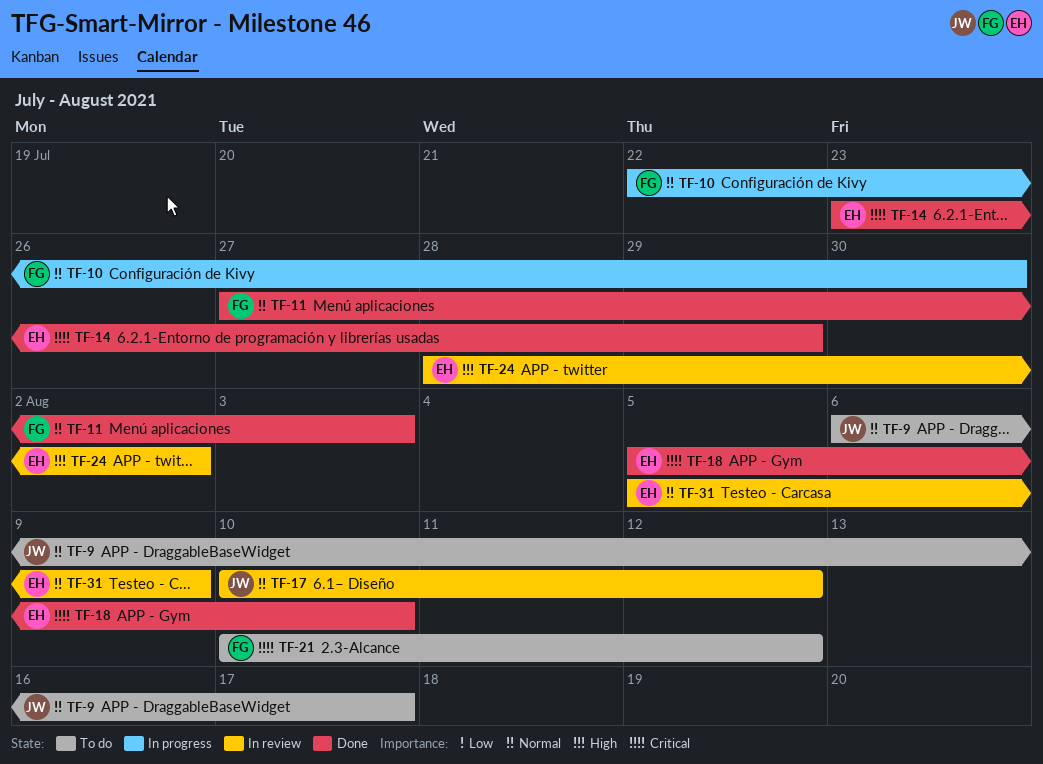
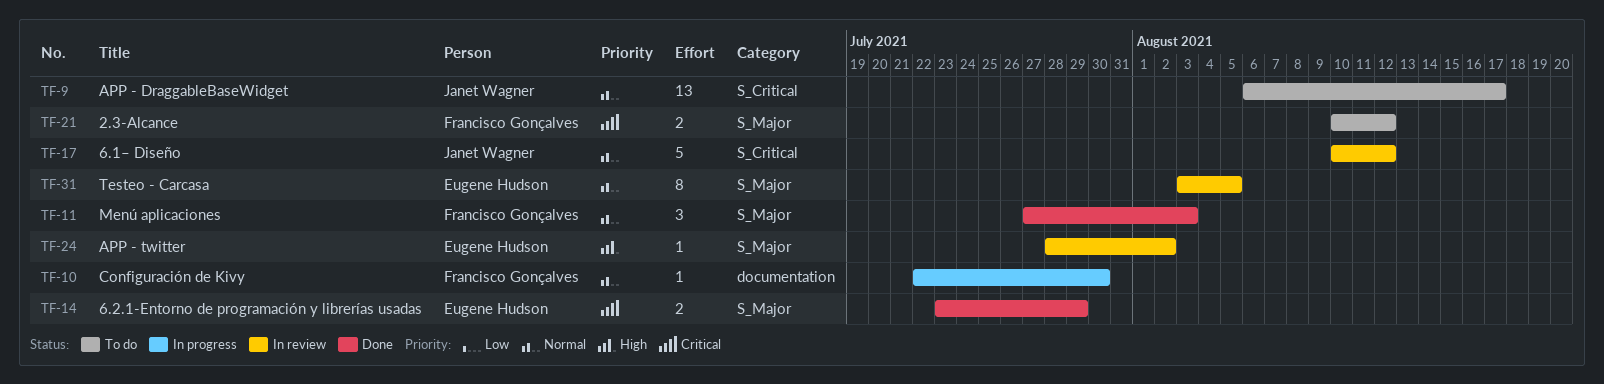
TF-18: present -> none
TF-31, start: Aug 5 -> Aug 3
TF-31, due: Aug 9 -> Aug 5

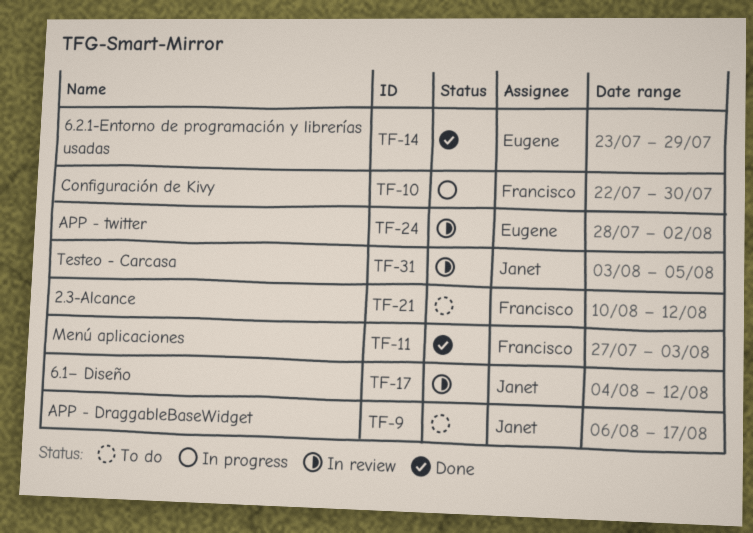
TF-17, start: Aug 10 -> Aug 4
TF-31, owner: Eugene Hudson -> Janet Wagner

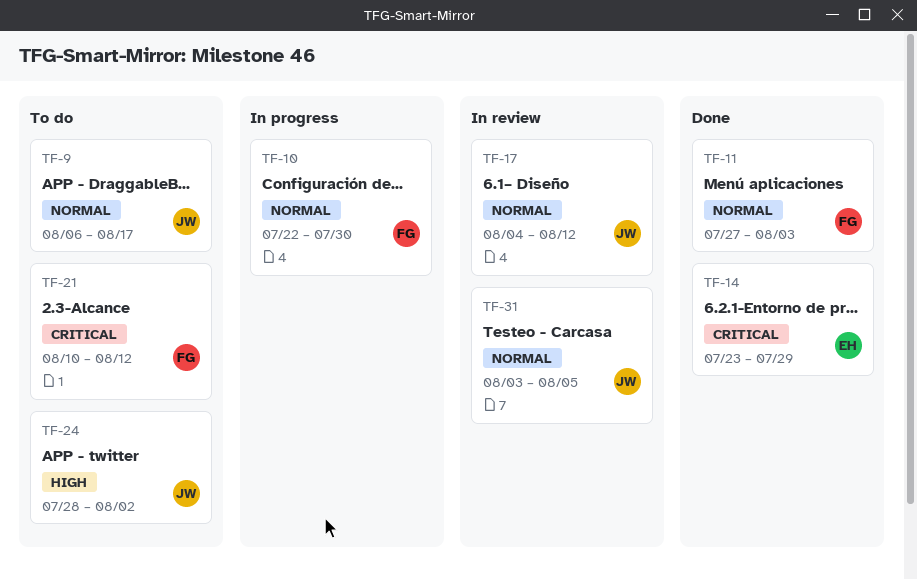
TF-24, status: In review -> To do
TF-24, owner: Eugene -> Janet

